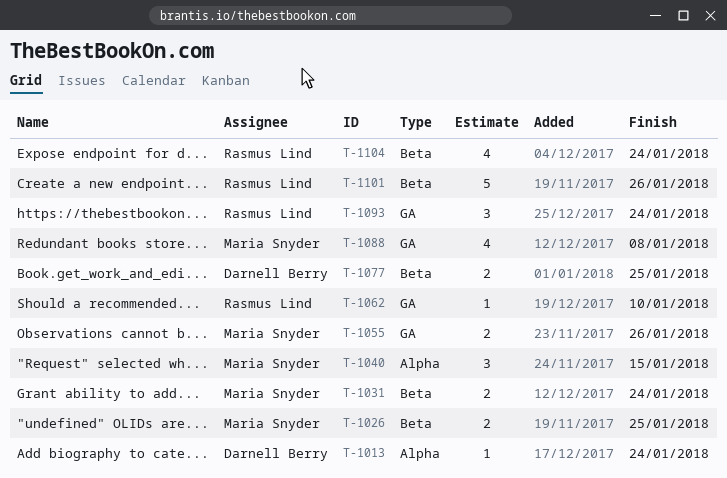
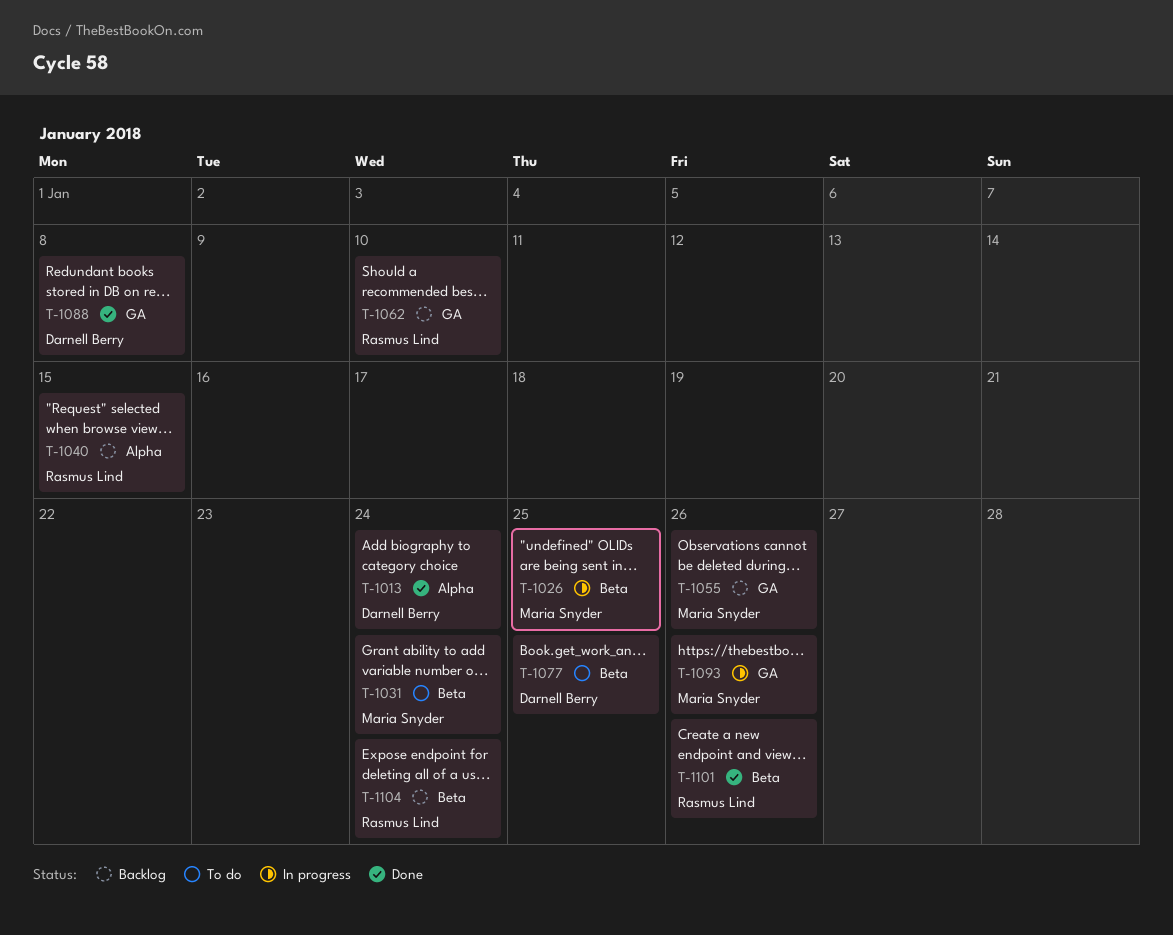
T-1040, owner: Maria Snyder -> Rasmus Lind
T-1088, owner: Maria Snyder -> Darnell Berry
T-1093, owner: Rasmus Lind -> Maria Snyder
T-1093, due: Jan 24 -> Jan 26

